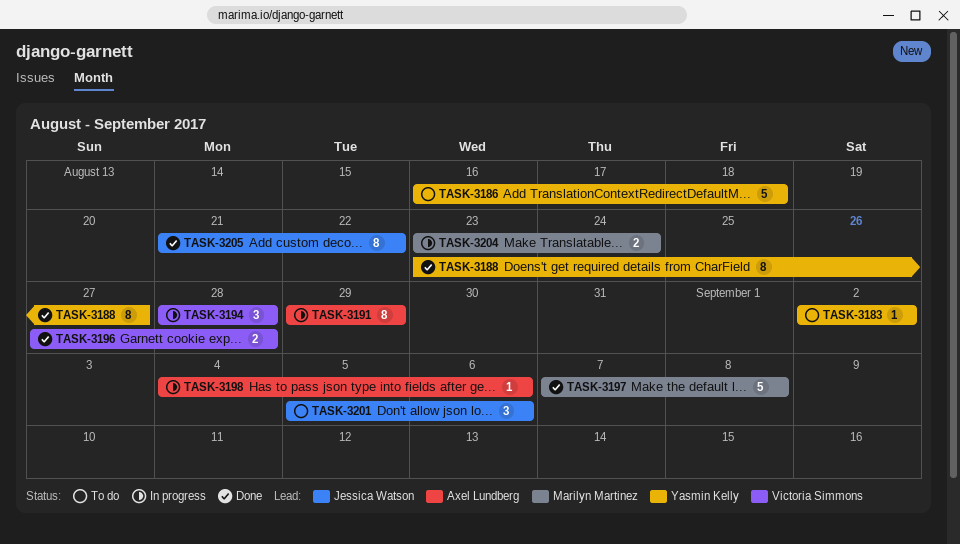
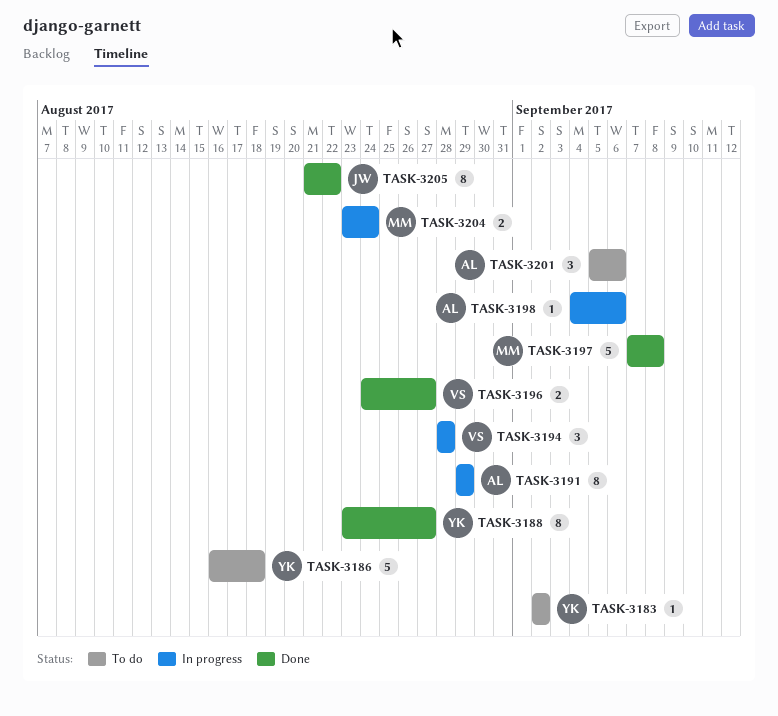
TASK-3196, start: Aug 27 -> Aug 24
TASK-3196, due: Aug 28 -> Aug 27
TASK-3201, owner: Jessica Watson -> Axel Lundberg

